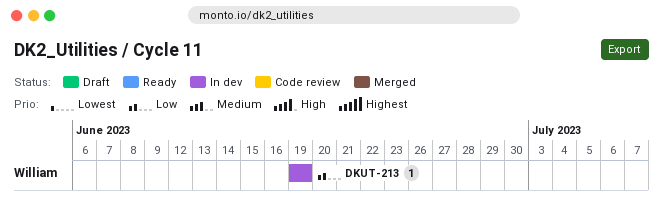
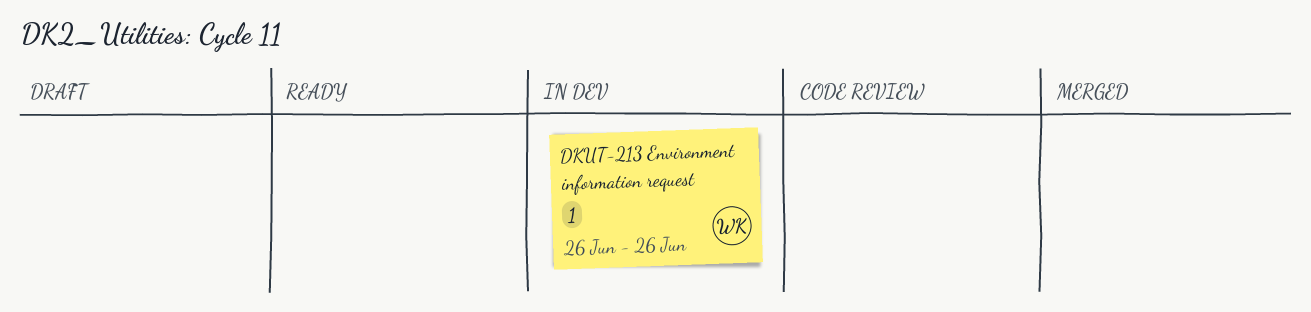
DKUT-213, start: Jun 19 -> Jun 26
DKUT-213, due: Jun 19 -> Jun 26

